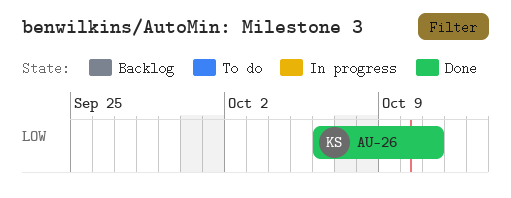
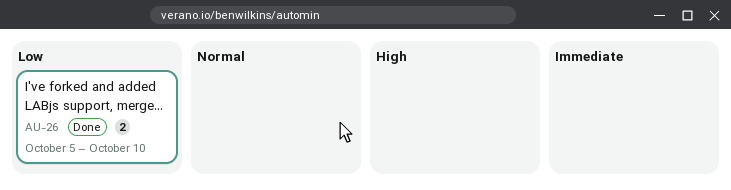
AU-26, start: Oct 6 -> Oct 5
AU-26, due: Oct 11 -> Oct 10

